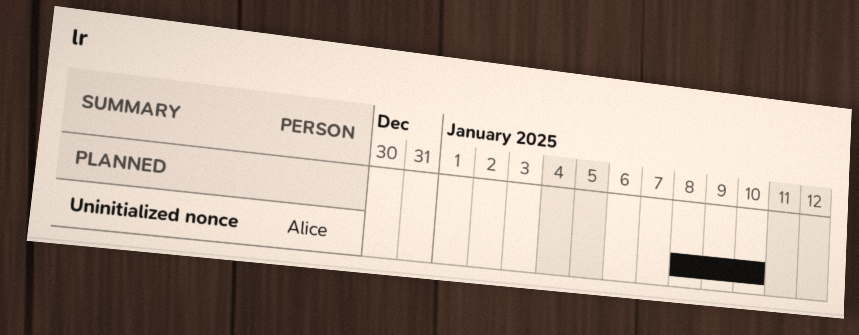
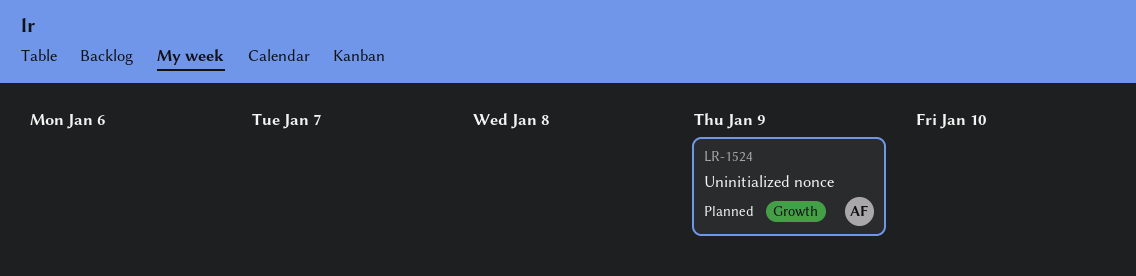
Uninitialized nonce, due: Jan 10 -> Jan 9

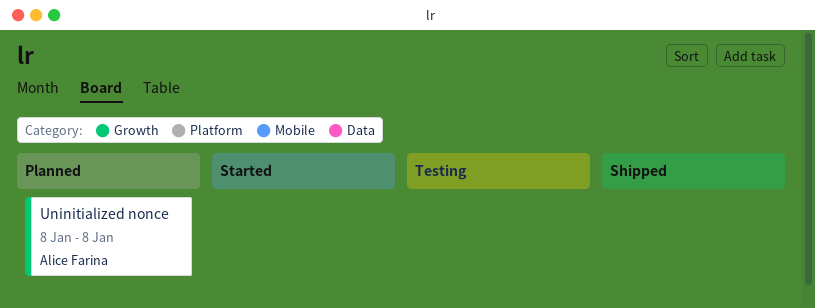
Uninitialized nonce, due: Jan 9 -> Jan 8

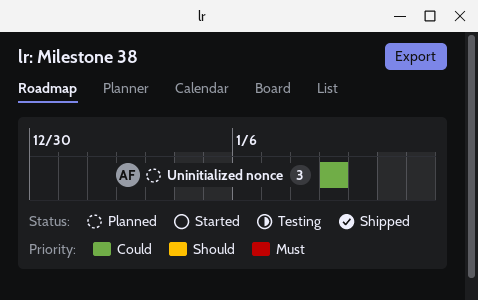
Uninitialized nonce, start: Jan 8 -> Jan 9
Uninitialized nonce, due: Jan 8 -> Jan 9

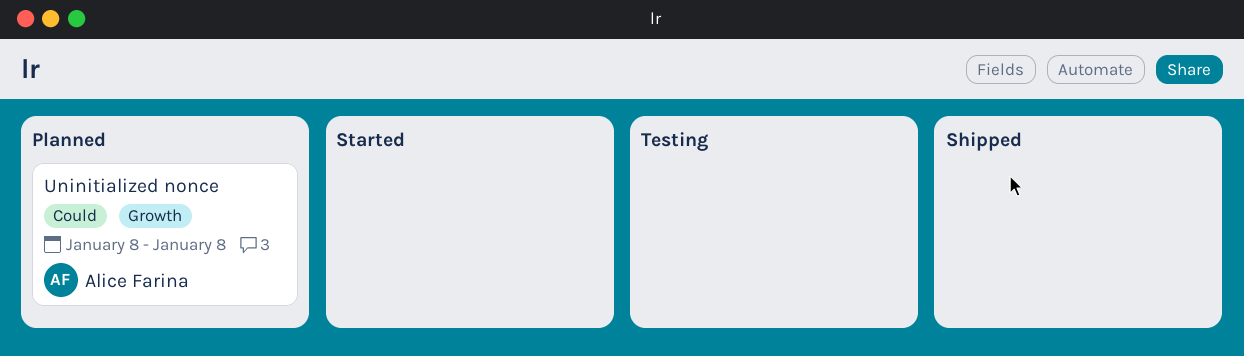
Uninitialized nonce, start: Jan 9 -> Jan 8
Uninitialized nonce, due: Jan 9 -> Jan 8

